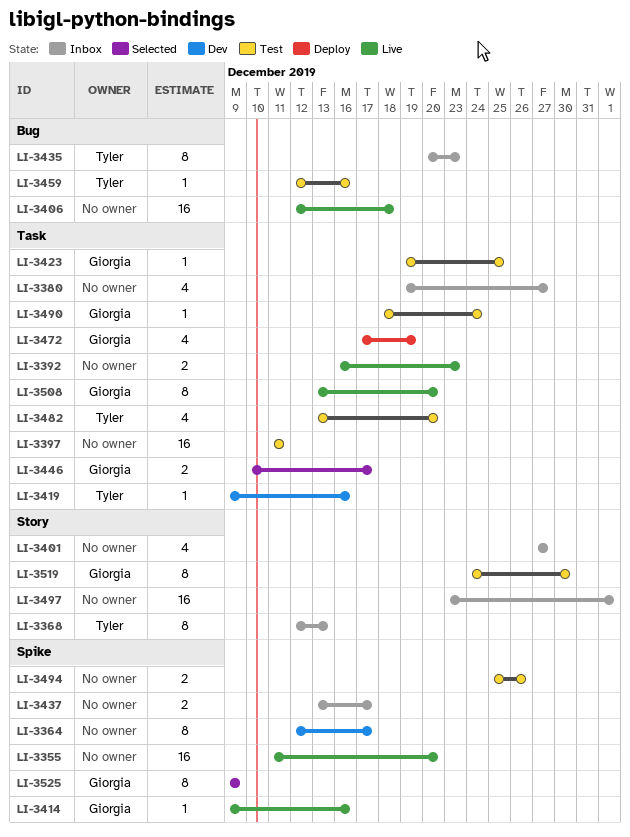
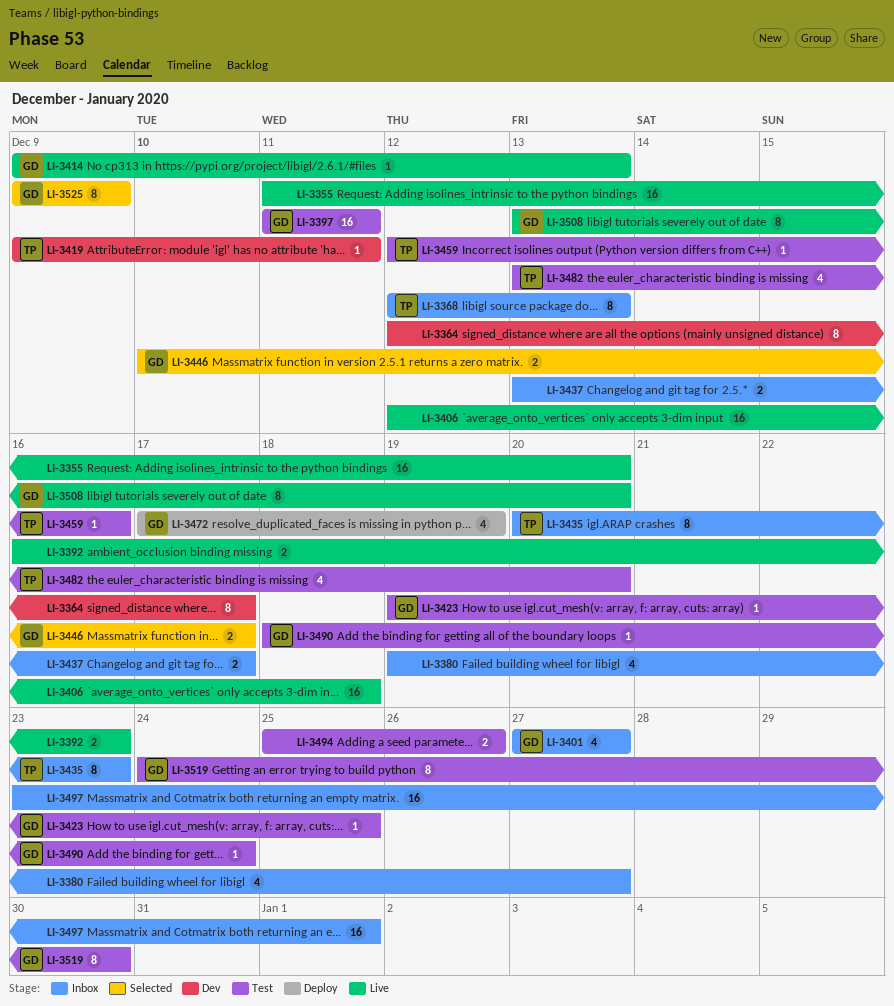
LI-3397, owner: none -> Giorgia
LI-3401, owner: none -> Giorgia
LI-3414, due: Dec 16 -> Dec 13
LI-3419, due: Dec 16 -> Dec 11

